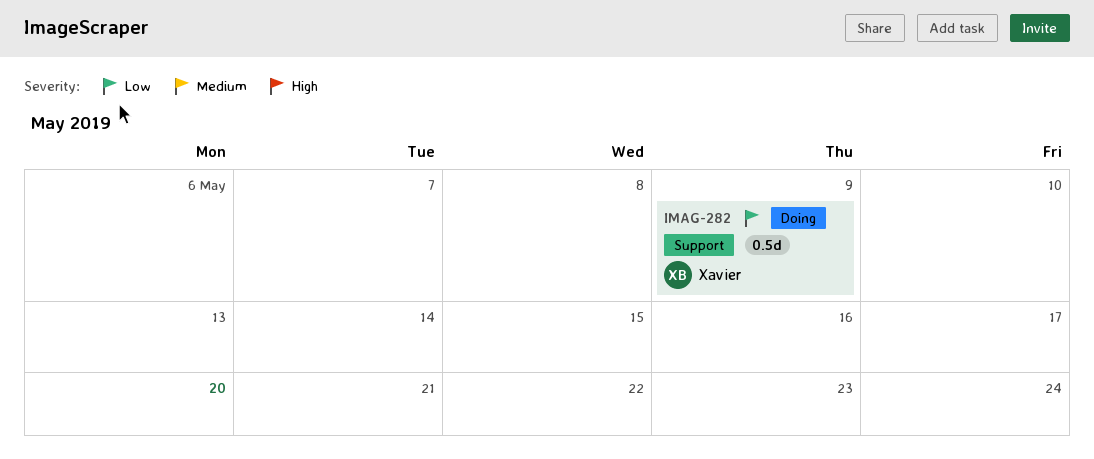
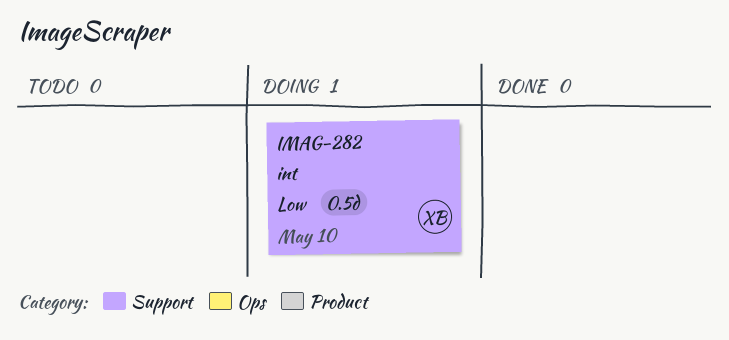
IMAG-282, due: May 9 -> May 10

